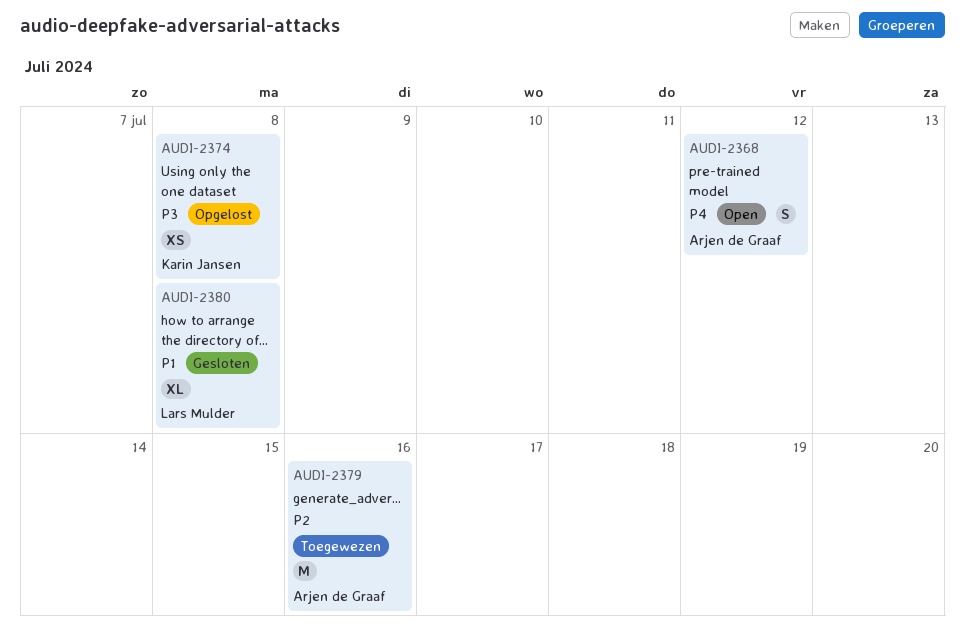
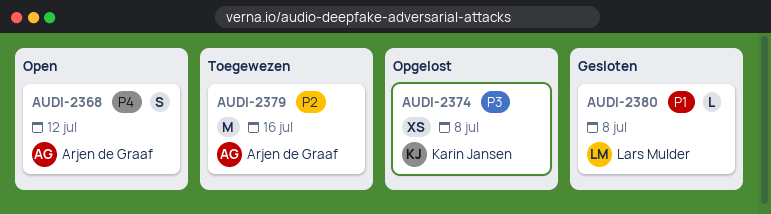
AUDI-2380, estimate: XL -> L

